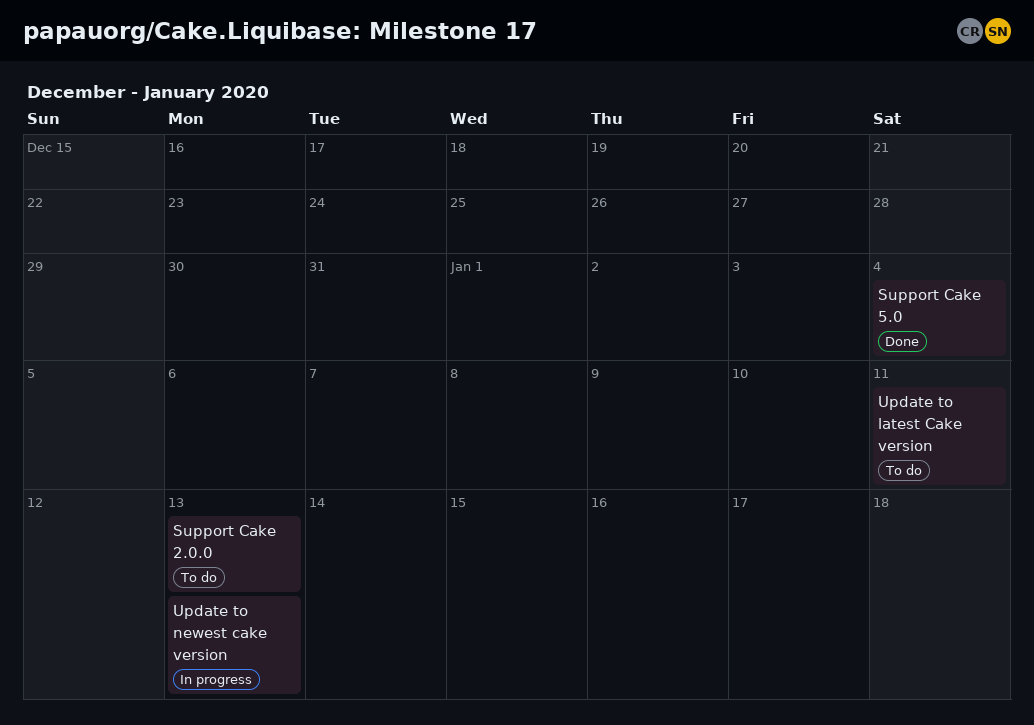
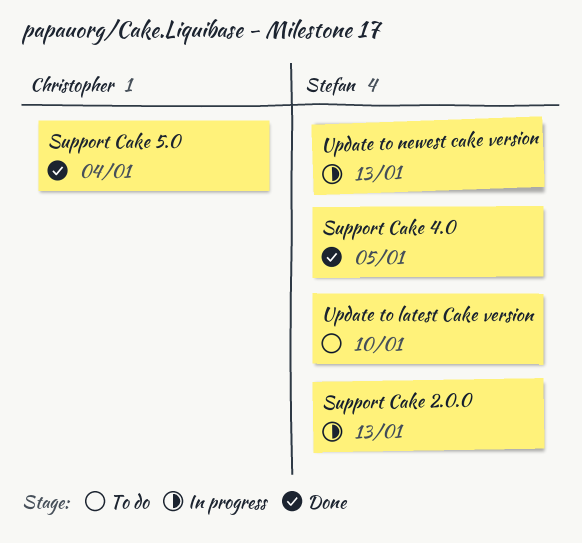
Support Cake 2.0.0, status: To do -> In progress
Support Cake 4.0: none -> present
Update to latest Cake version, due: Jan 11 -> Jan 10

